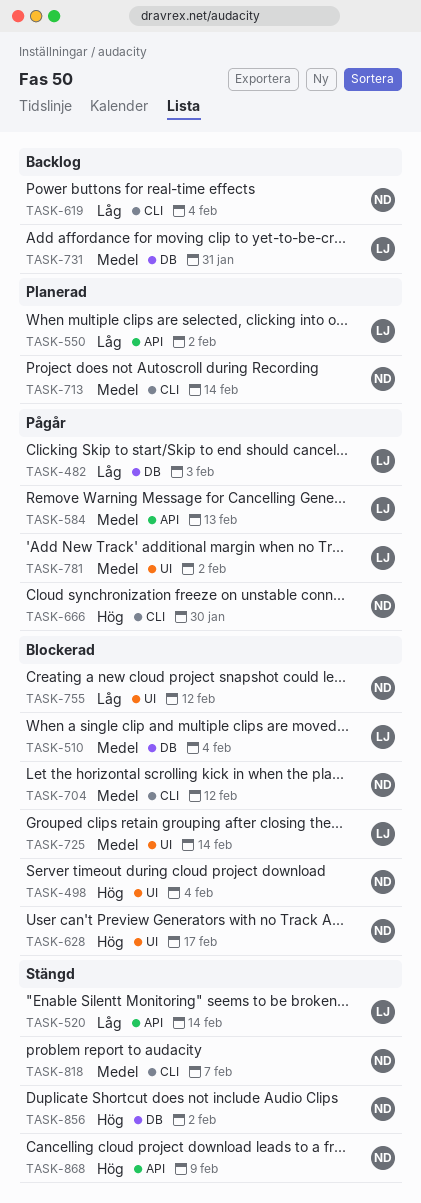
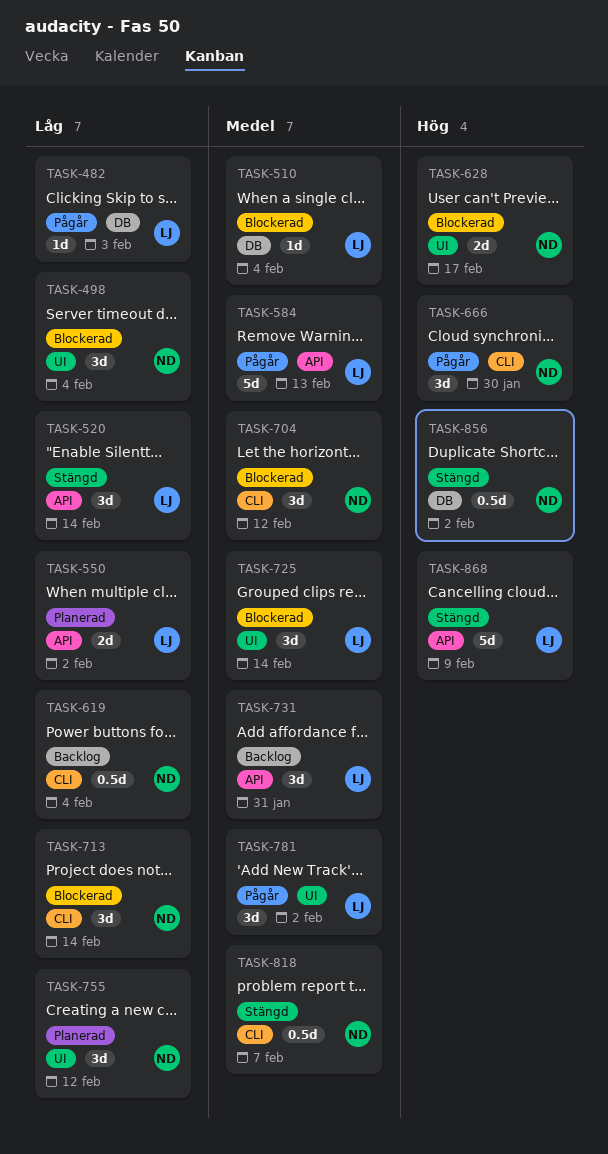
TASK-498, priority: Hög -> Låg
TASK-713, status: Planerad -> Blockerad
TASK-713, priority: Medel -> Låg
TASK-731, label: DB -> API
TASK-755, status: Blockerad -> Planerad
TASK-868, owner: ND -> LJ

